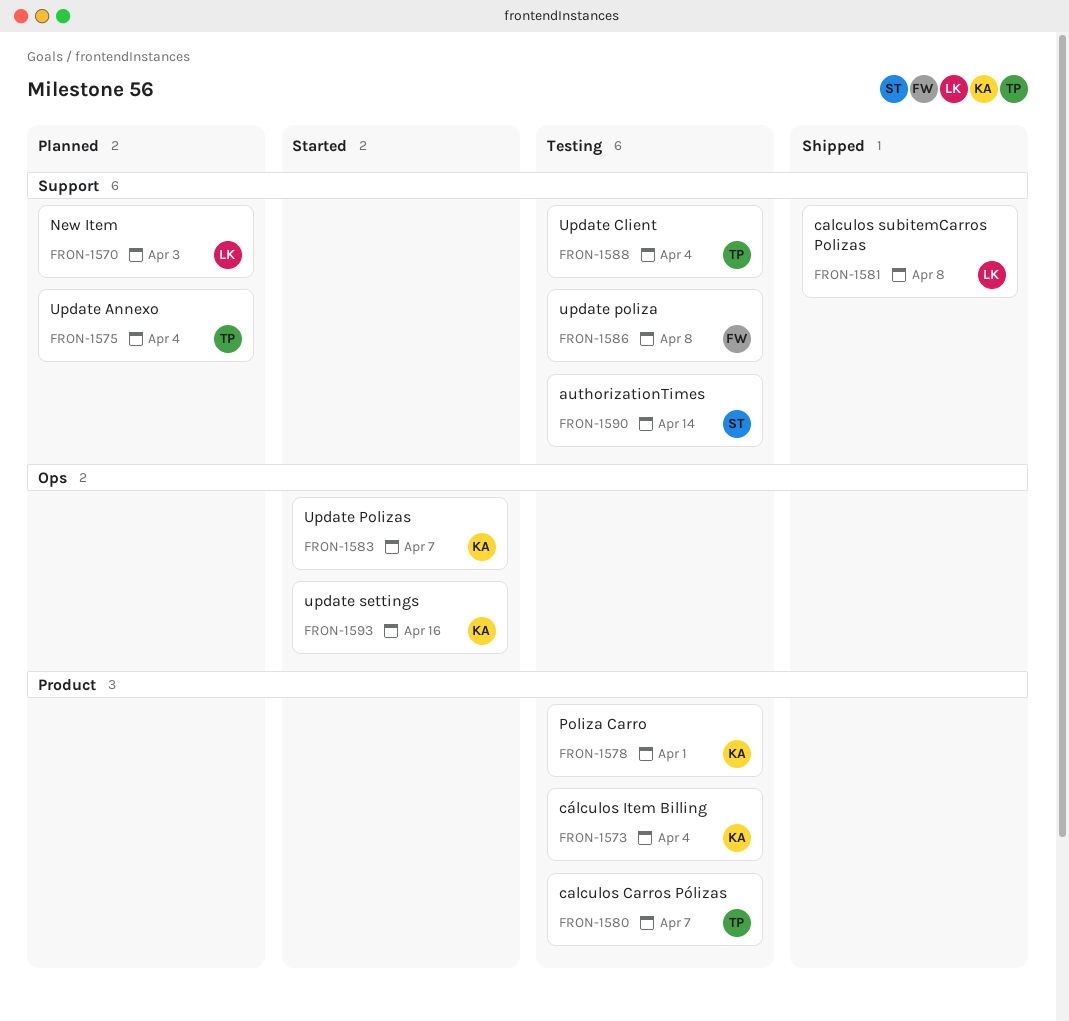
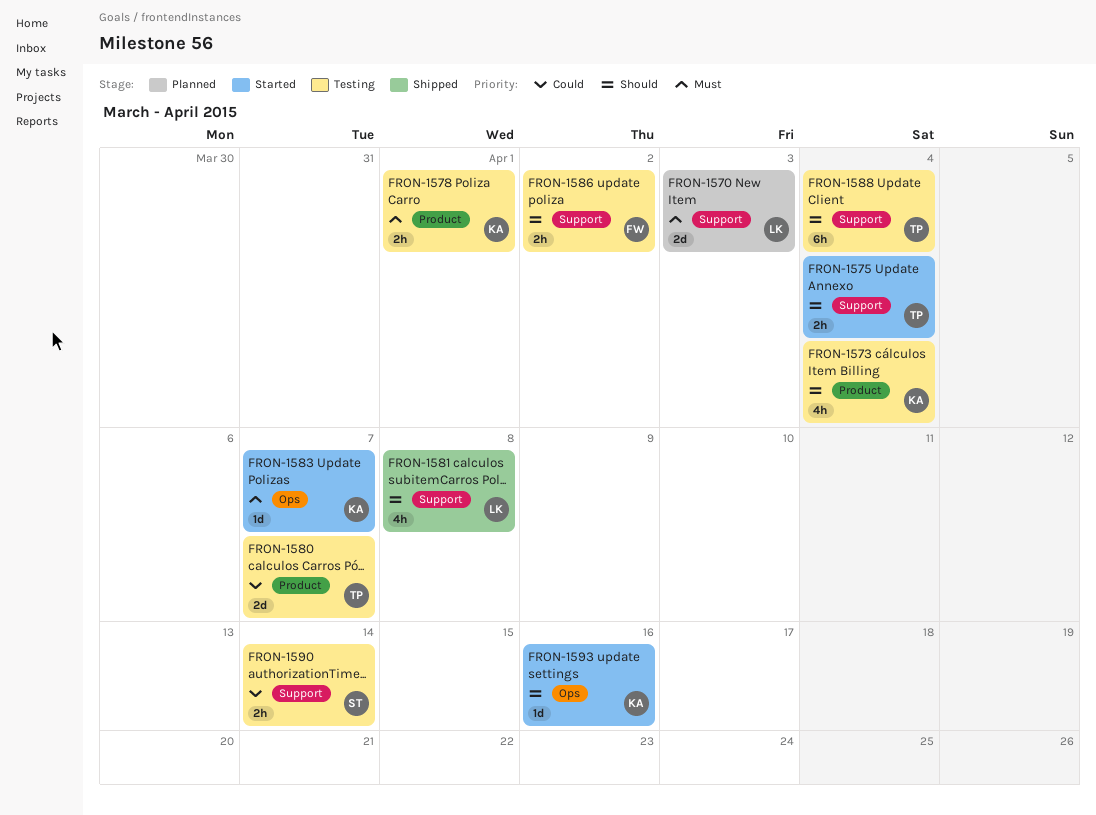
FRON-1575, status: Planned -> Started
FRON-1586, due: Apr 8 -> Apr 2

